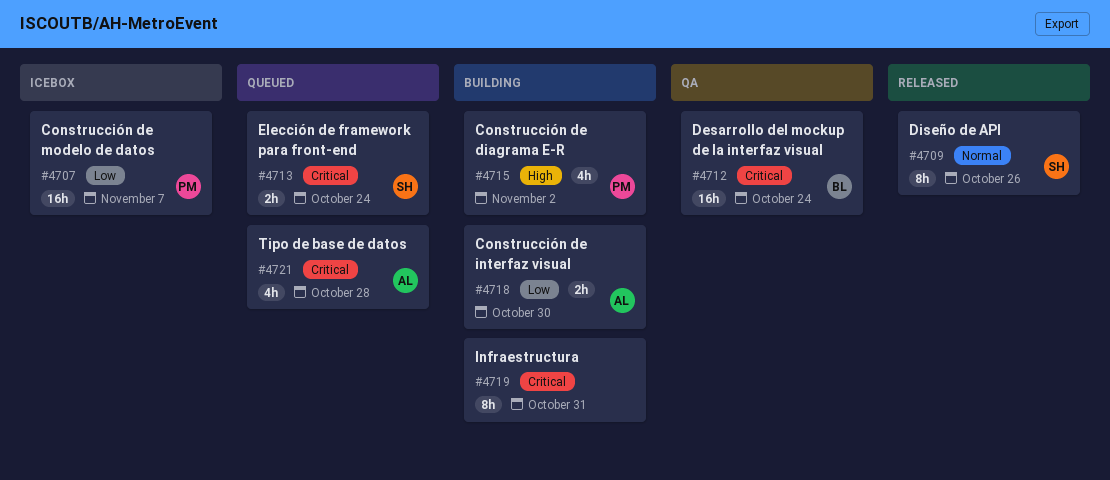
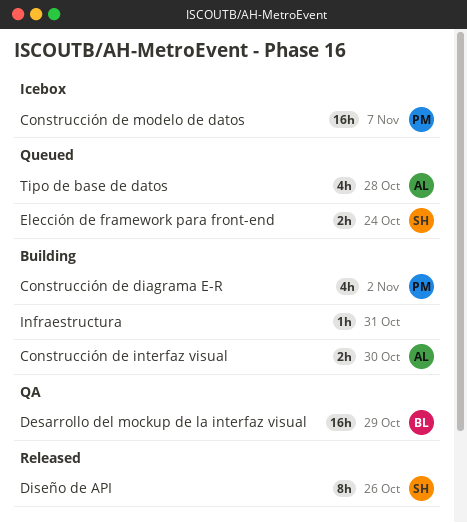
Desarrollo del mockup de la interfaz visual, due: Oct 24 -> Oct 29
Infraestructura, estimate: 8h -> 1h

